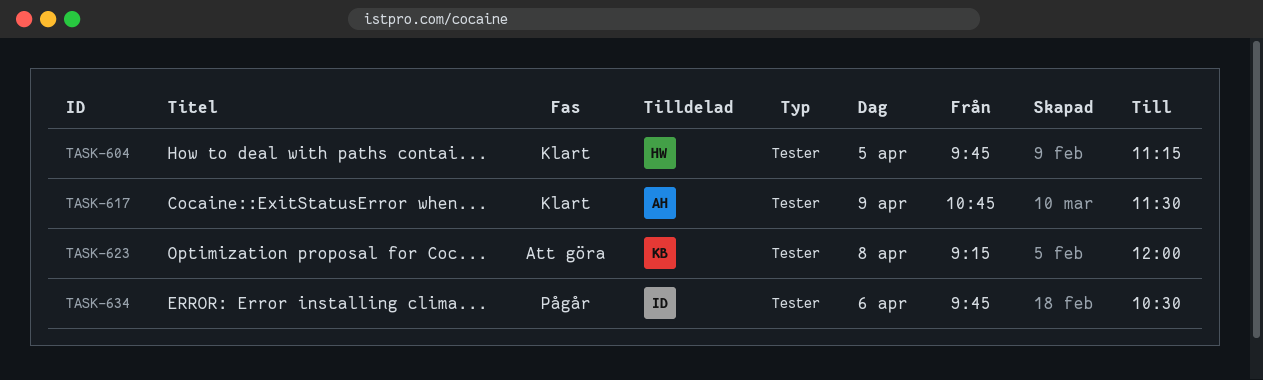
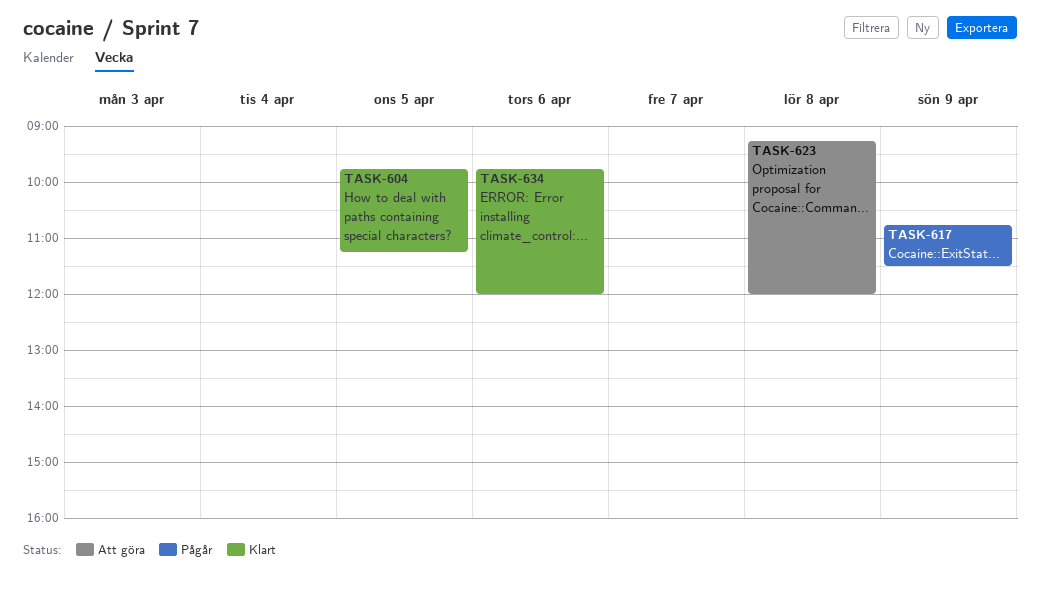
TASK-617, status: Klart -> Pågår
TASK-634, status: Pågår -> Klart
TASK-634, ends: 10:30 -> 12:00

